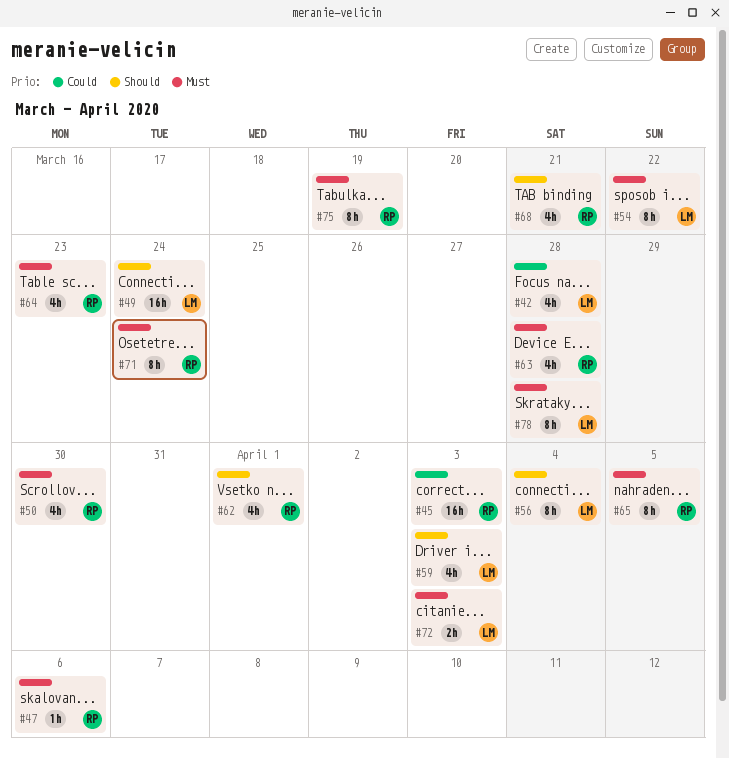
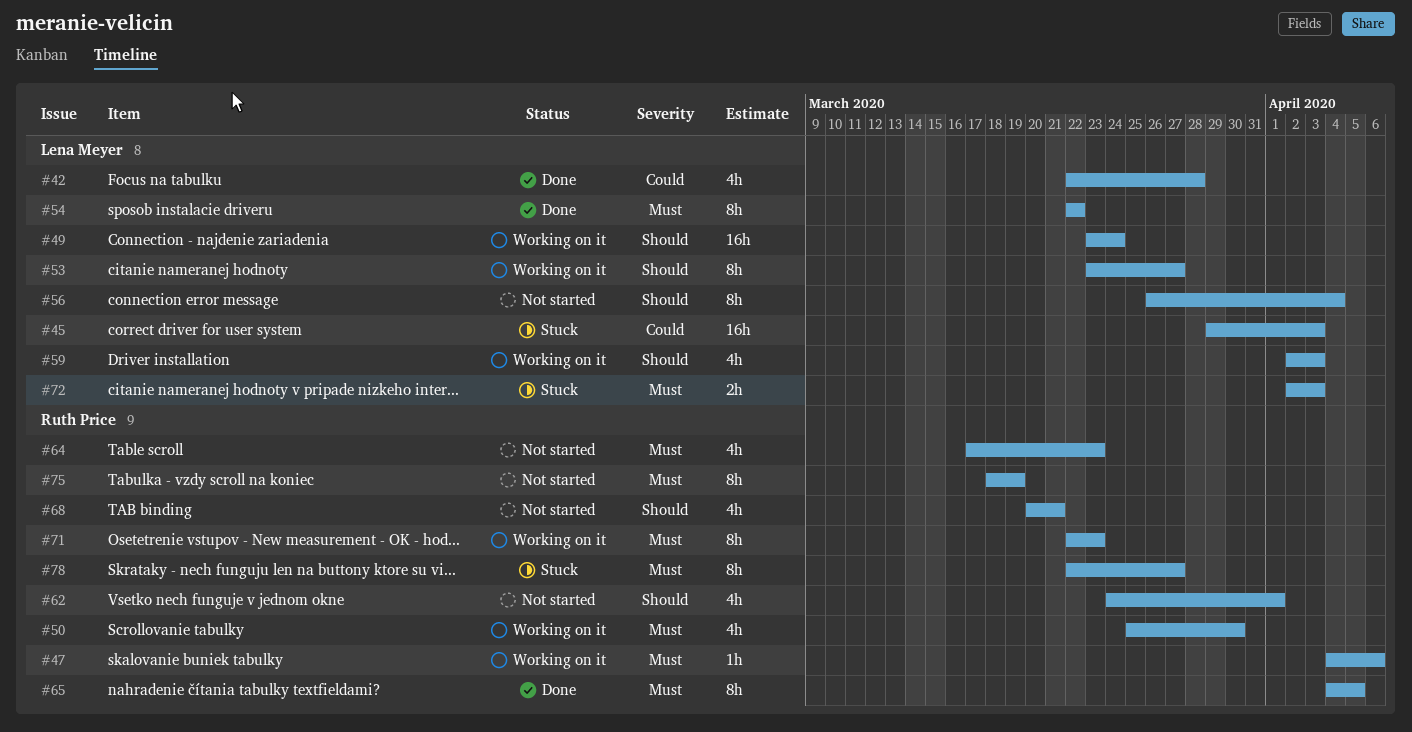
#45, owner: Ruth Price -> Lena Meyer
#53: none -> present
#63: present -> none
#71, due: Mar 24 -> Mar 23
#78, owner: Lena Meyer -> Ruth Price
#78, due: Mar 28 -> Mar 27

